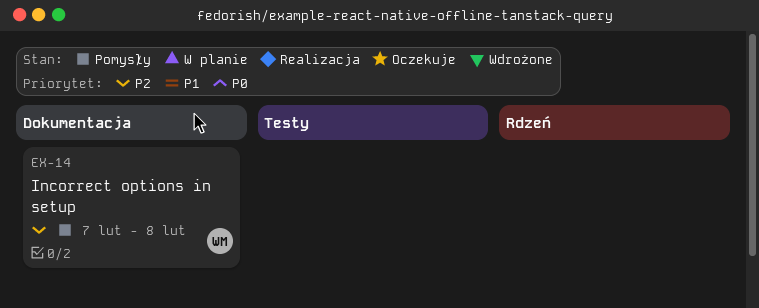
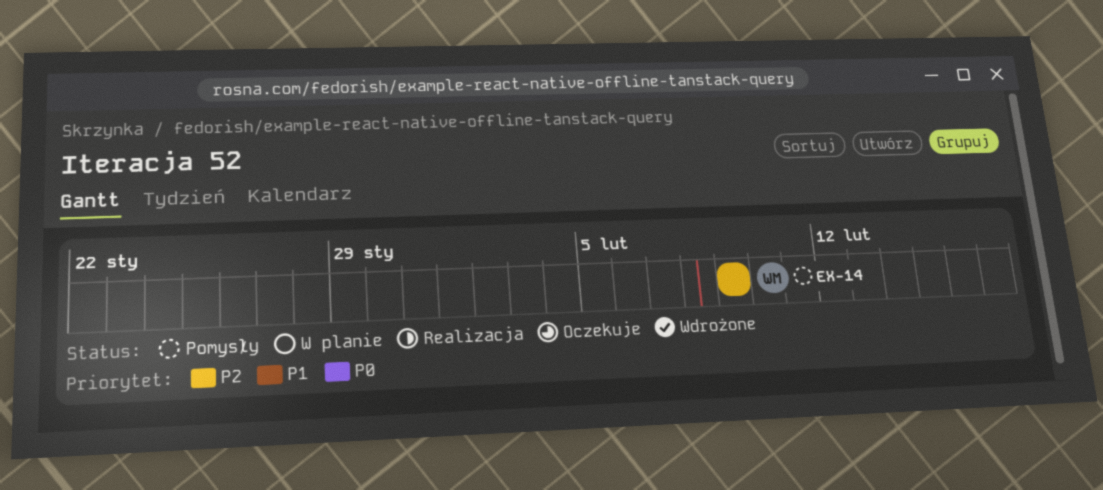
EX-14, start: Feb 7 -> Feb 9
EX-14, due: Feb 8 -> Feb 9

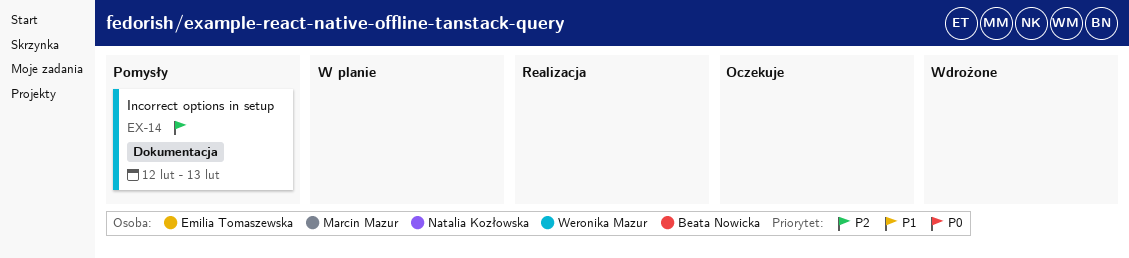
EX-14, start: Feb 9 -> Feb 12
EX-14, due: Feb 9 -> Feb 13

